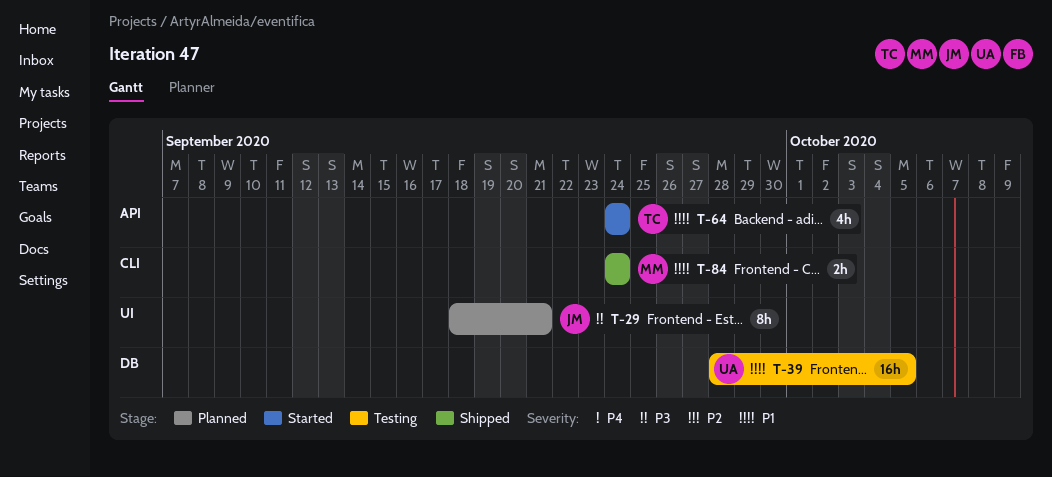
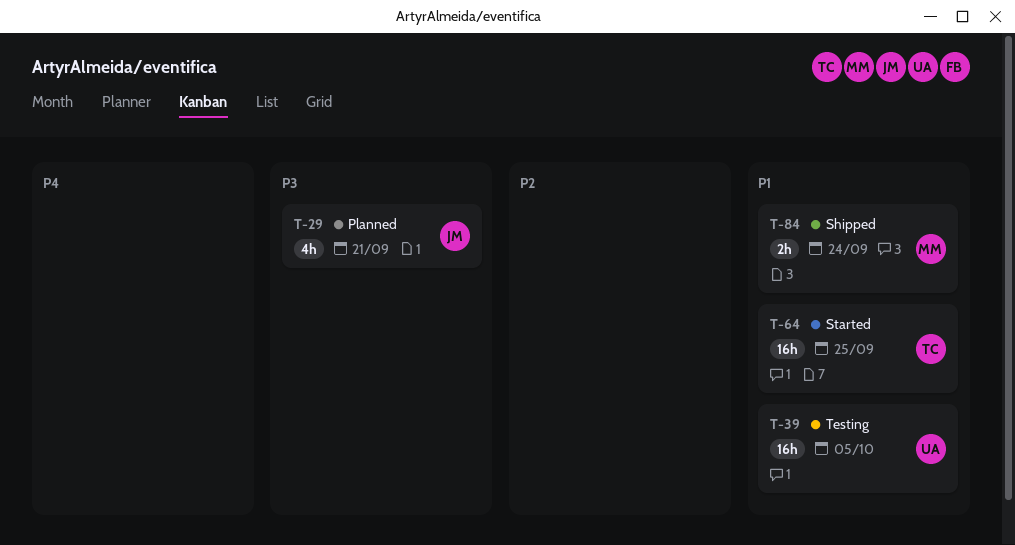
T-29, estimate: 8h -> 4h
T-64, estimate: 4h -> 16h
T-64, due: Sep 24 -> Sep 25

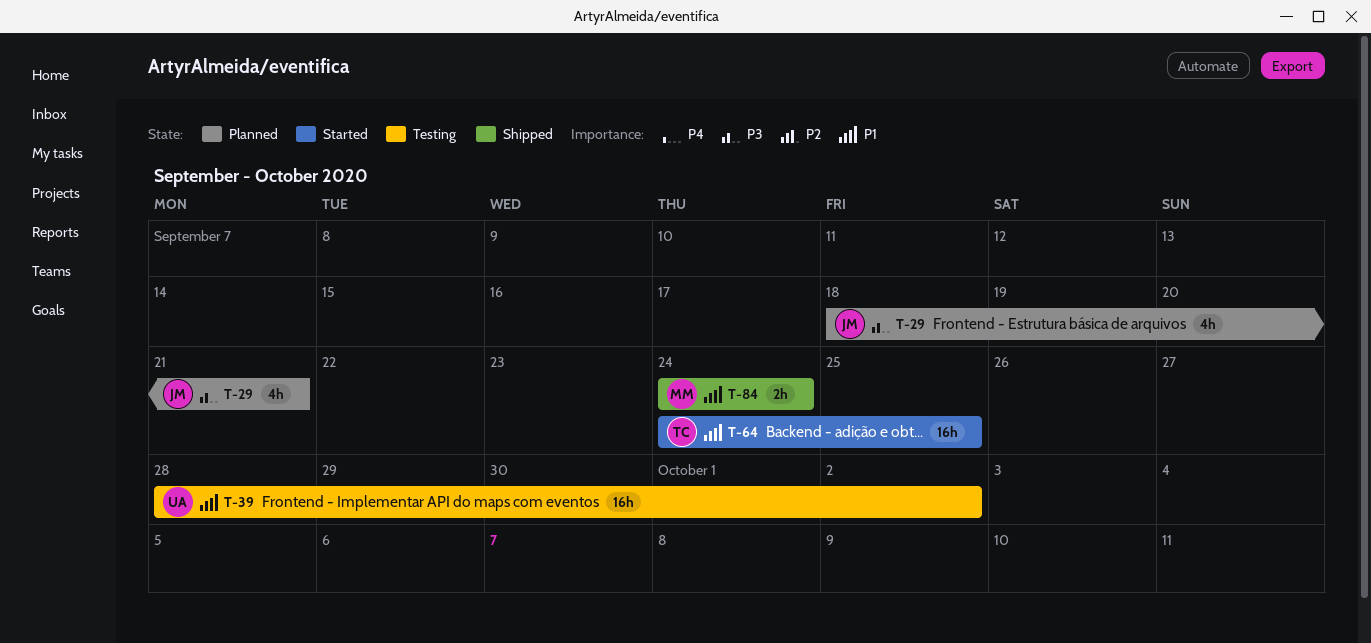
T-39, due: Oct 5 -> Oct 2

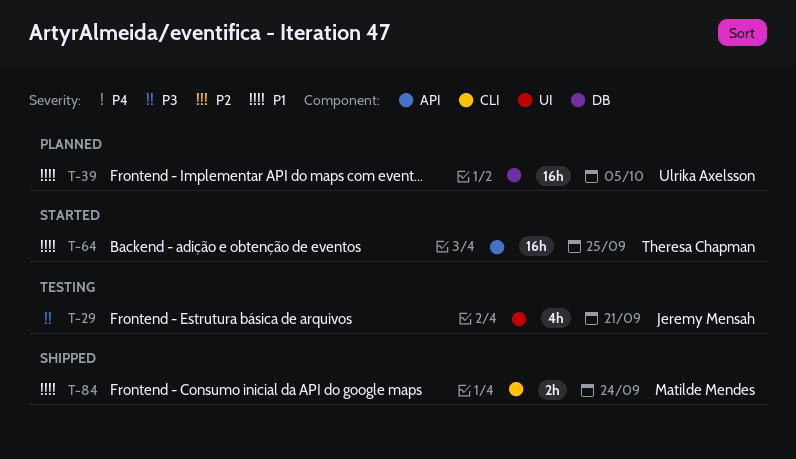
T-29, status: Planned -> Testing
T-39, status: Testing -> Planned
T-39, due: Oct 2 -> Oct 5

